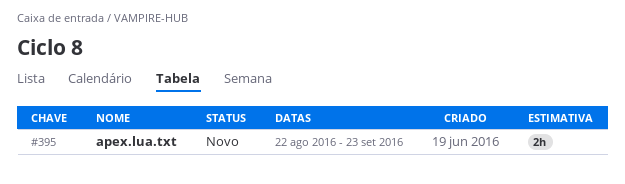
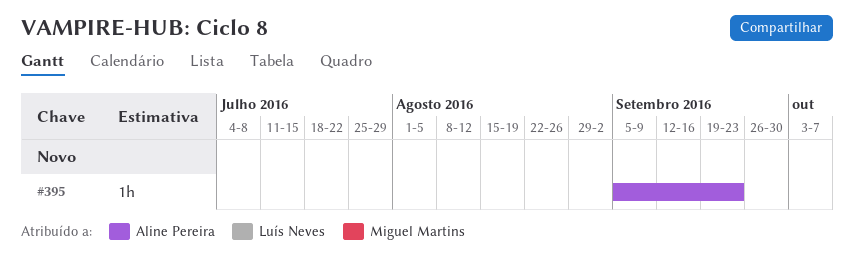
#395, estimate: 2h -> 1h
#395, start: Aug 22 -> Sep 5

